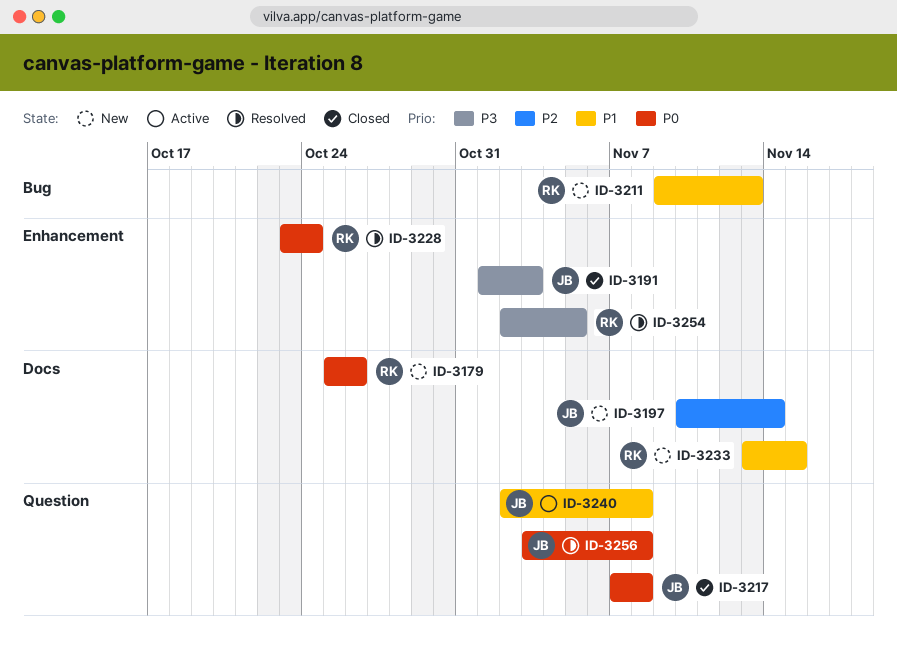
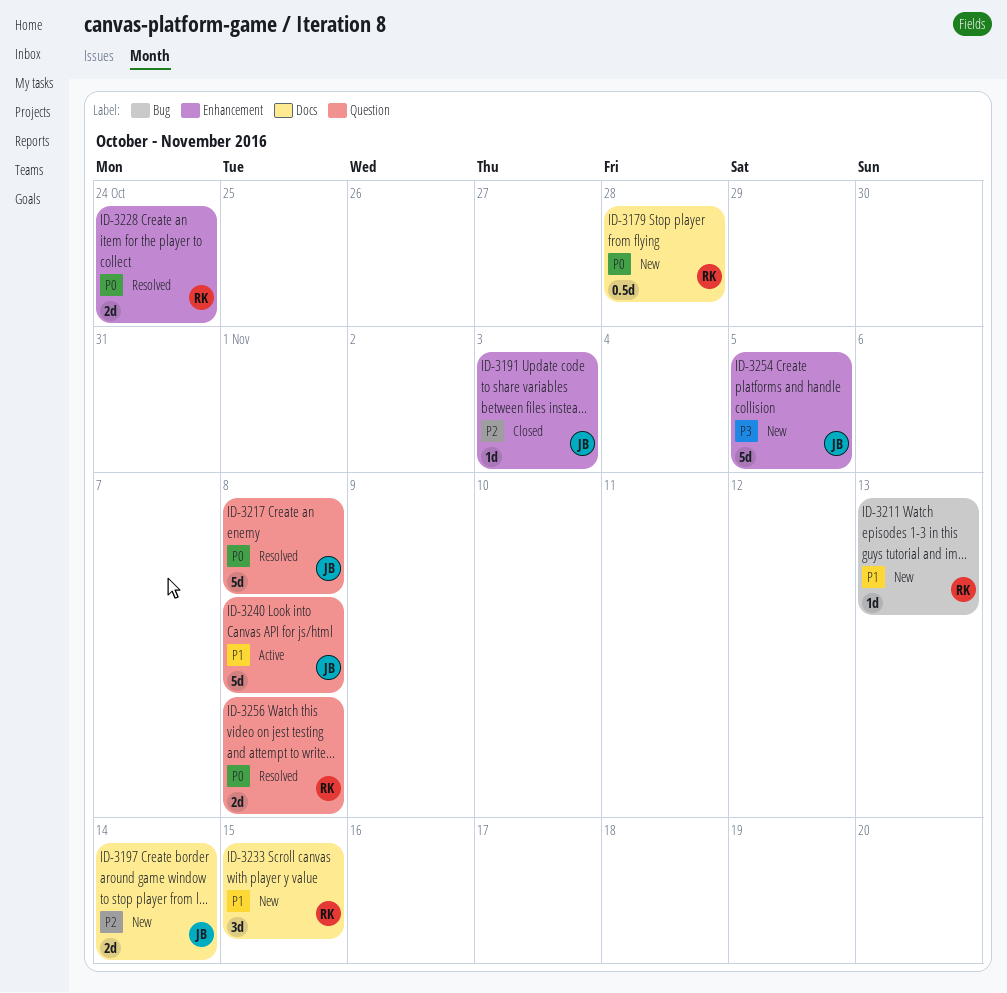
ID-3179, due: Oct 26 -> Oct 28
ID-3191, priority: P3 -> P2
ID-3217, status: Closed -> Resolved
ID-3254, status: Resolved -> New
ID-3254, owner: RK -> JB
ID-3256, owner: JB -> RK

